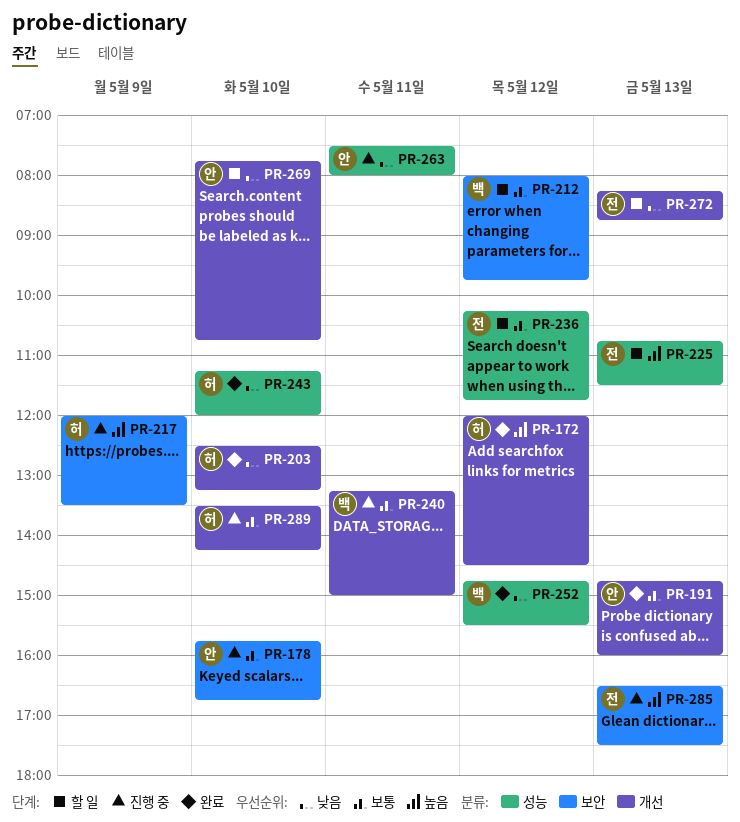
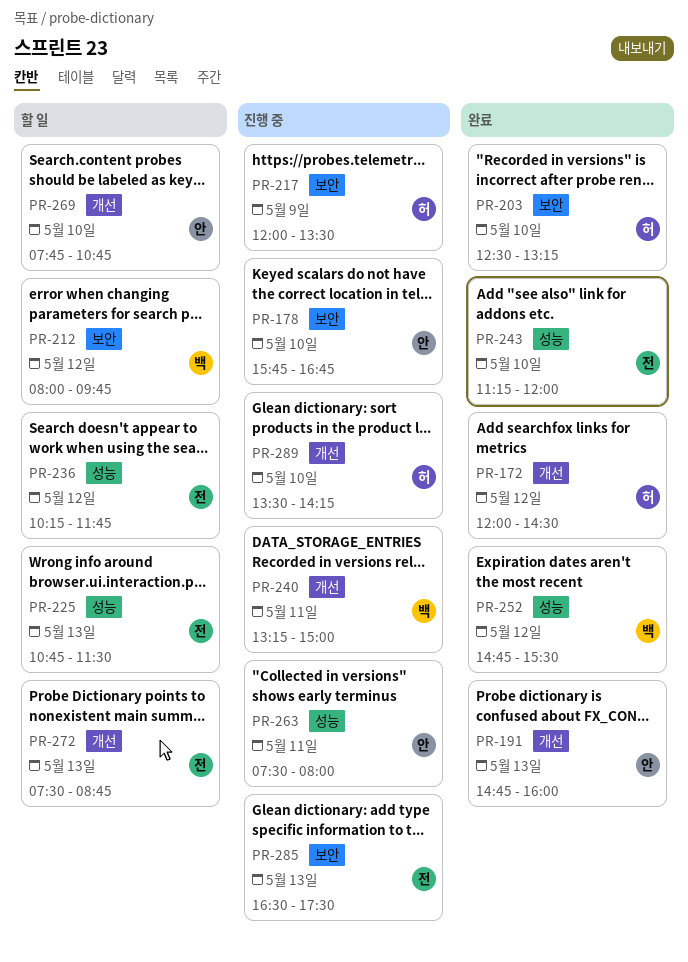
PR-203, label: 개선 -> 보안
PR-243, owner: 허 -> 전
PR-272, begins: 08:15 -> 07:30

